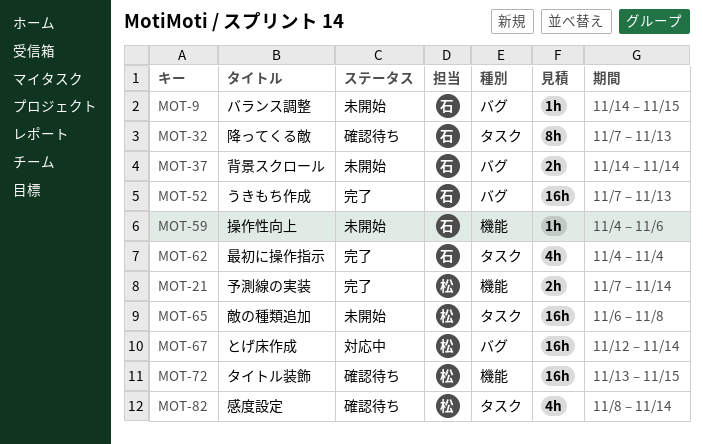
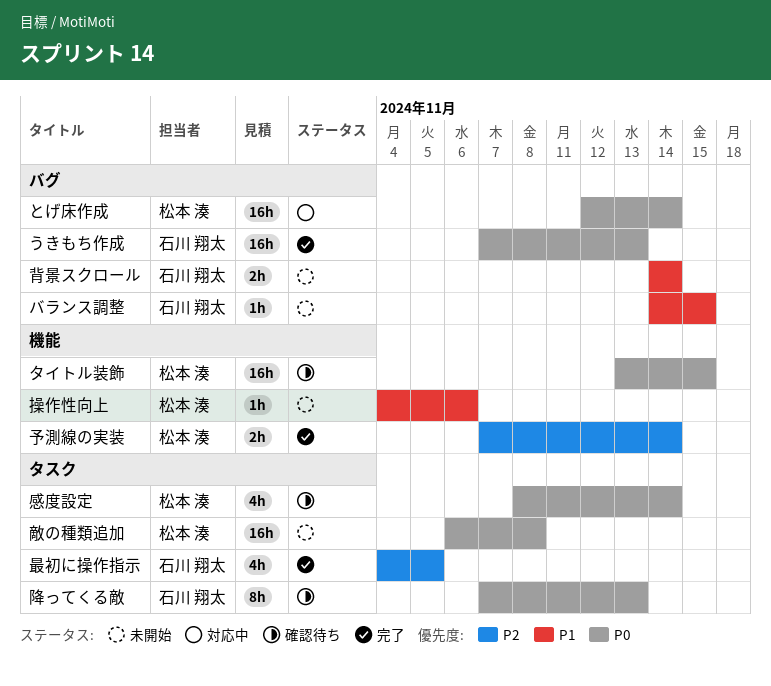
操作性向上, owner: 石川 翔太 -> 松本 湊
最初に操作指示, due: Nov 4 -> Nov 5

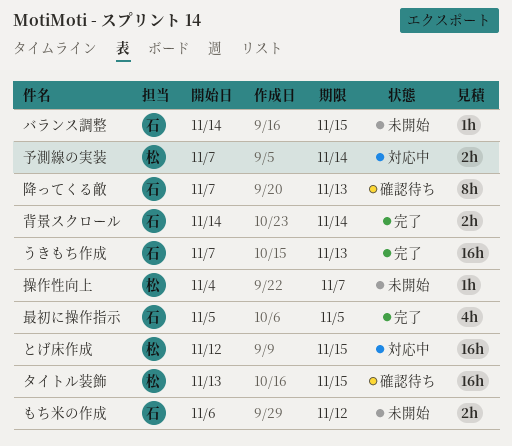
とげ床作成, due: Nov 14 -> Nov 15
もち米の作成: none -> present
予測線の実装, status: 完了 -> 対応中
感度設定: present -> none
操作性向上, due: Nov 6 -> Nov 7
敵の種類追加: present -> none
最初に操作指示, start: Nov 4 -> Nov 5
背景スクロール, status: 未開始 -> 完了

